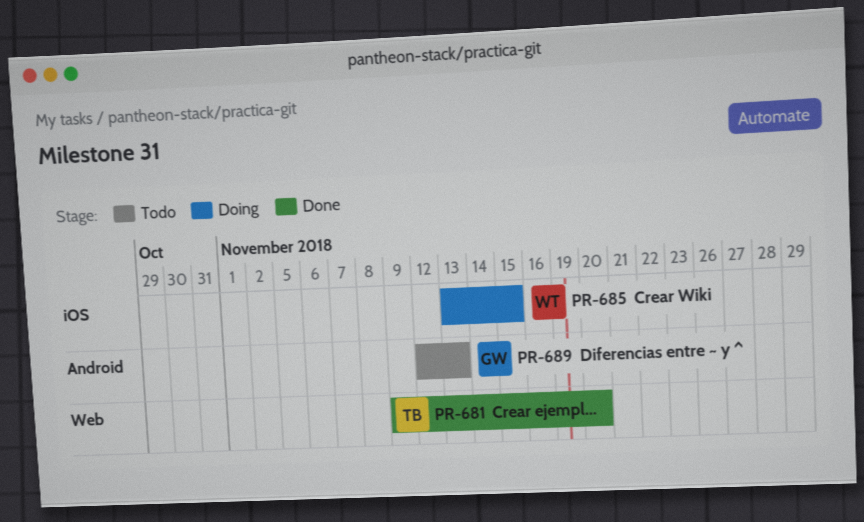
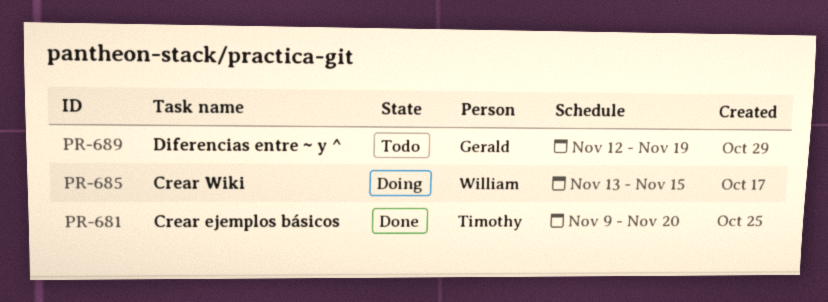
PR-689, due: Nov 13 -> Nov 19

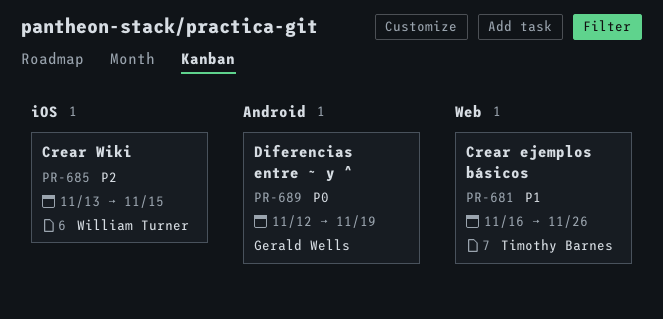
PR-681, start: Nov 9 -> Nov 16
PR-681, due: Nov 20 -> Nov 26

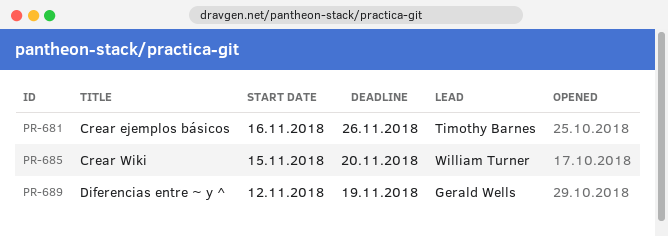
PR-685, start: Nov 13 -> Nov 15
PR-685, due: Nov 15 -> Nov 20

